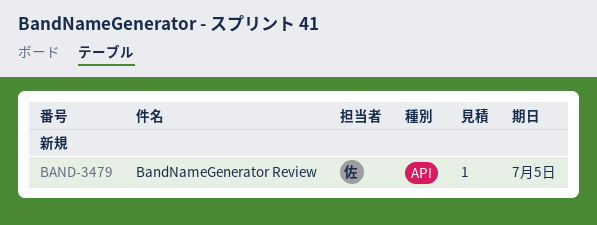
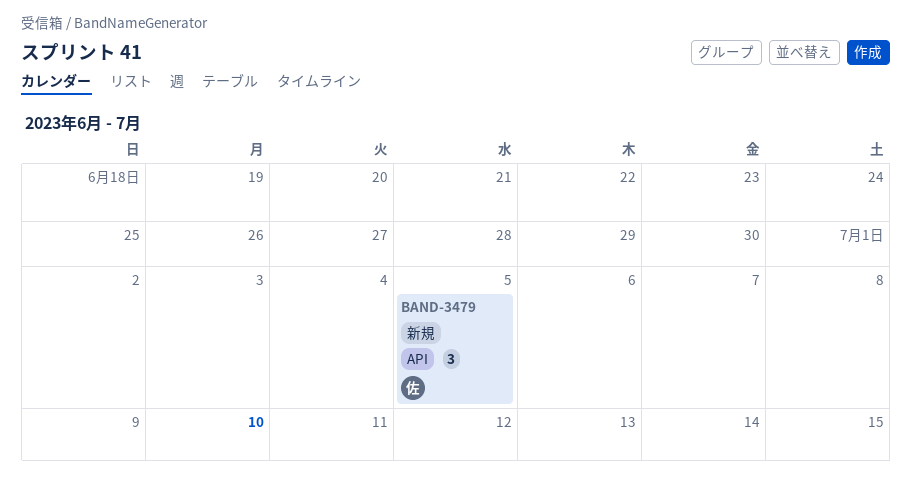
BAND-3479, estimate: 1 -> 3

